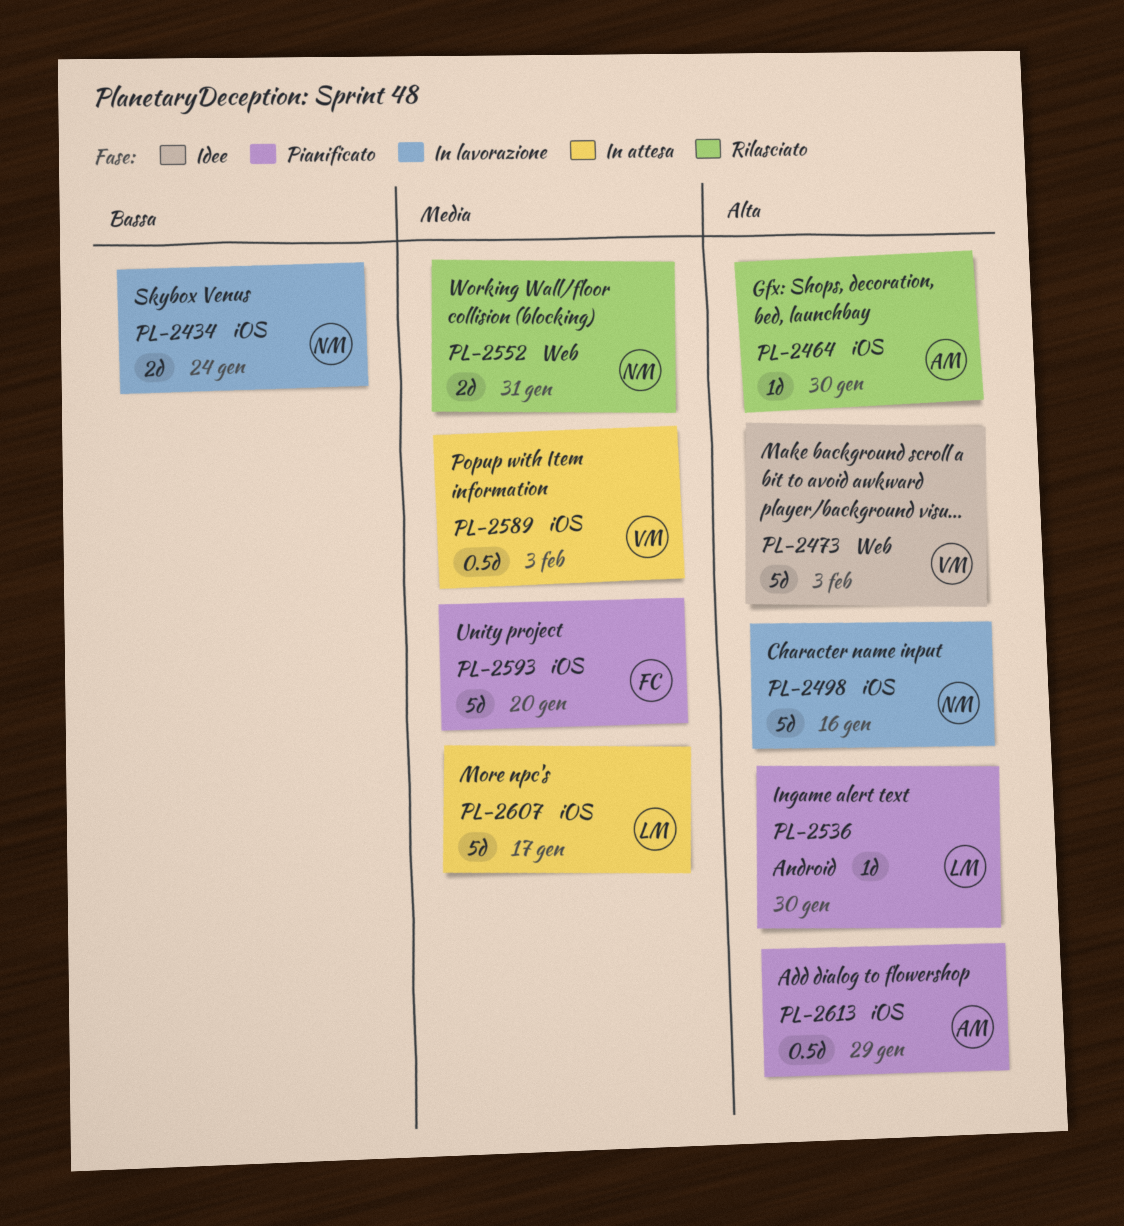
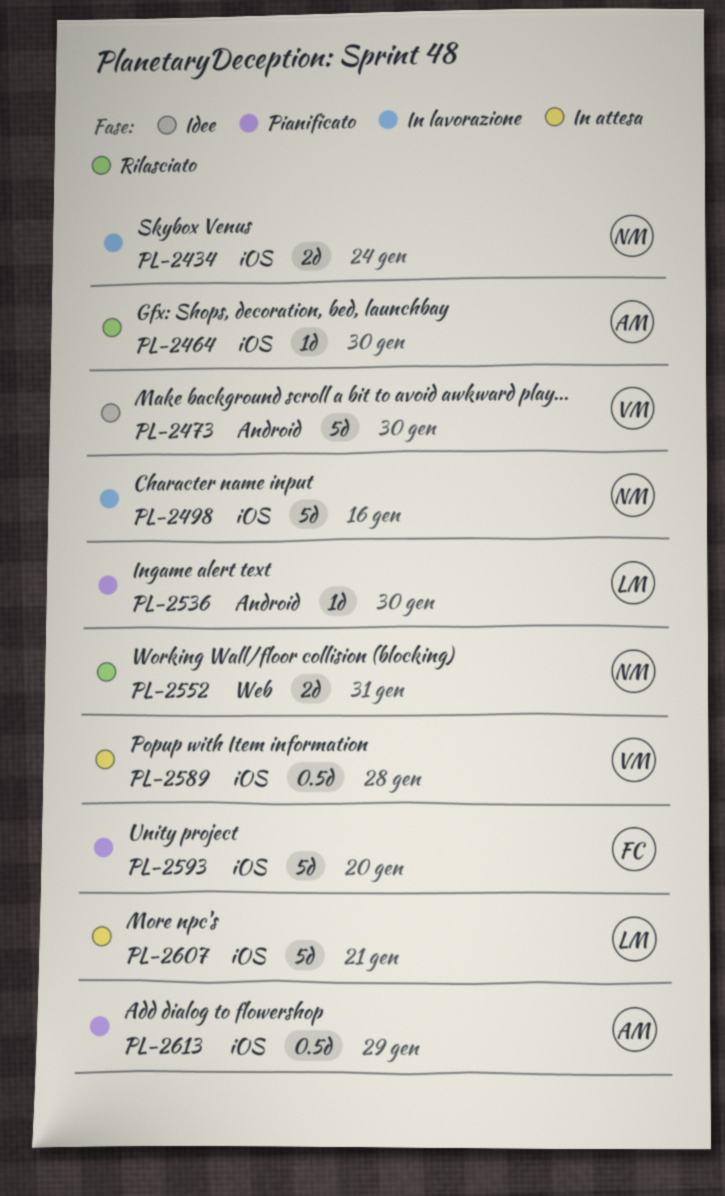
PL-2473, label: Web -> Android
PL-2473, due: Feb 3 -> Jan 30
PL-2589, due: Feb 3 -> Jan 28
PL-2607, due: Jan 17 -> Jan 21

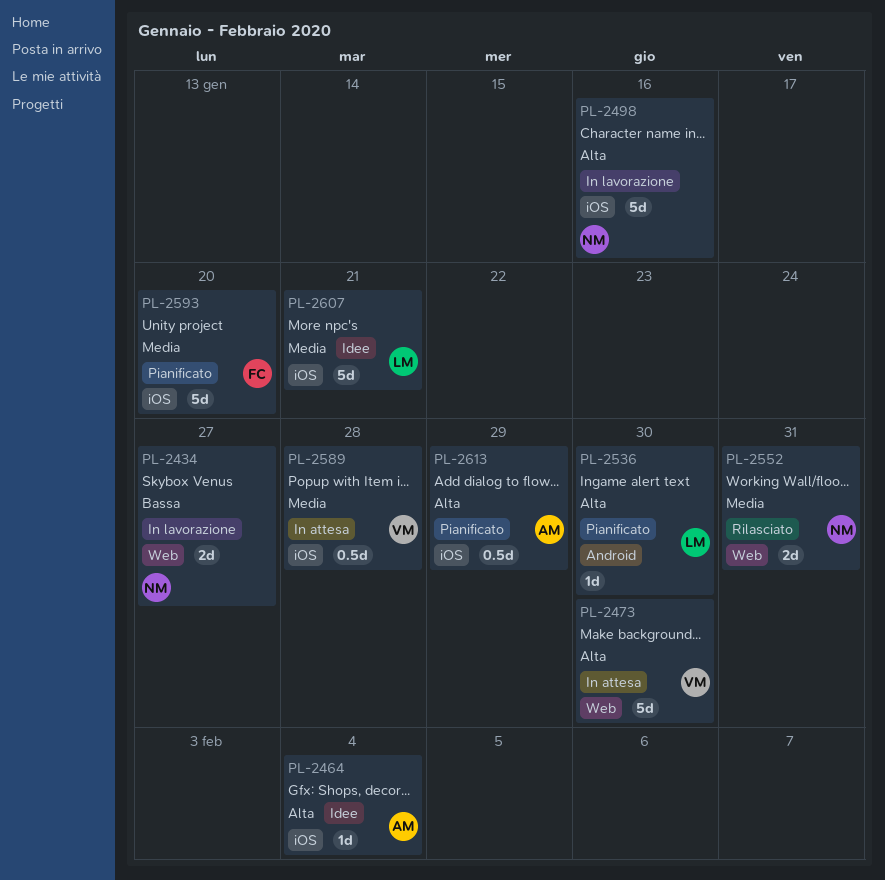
PL-2434, label: iOS -> Web
PL-2434, due: Jan 24 -> Jan 27
PL-2464, status: Rilasciato -> Idee
PL-2464, due: Jan 30 -> Feb 4
PL-2473, status: Idee -> In attesa
PL-2473, label: Android -> Web
PL-2607, status: In attesa -> Idee

